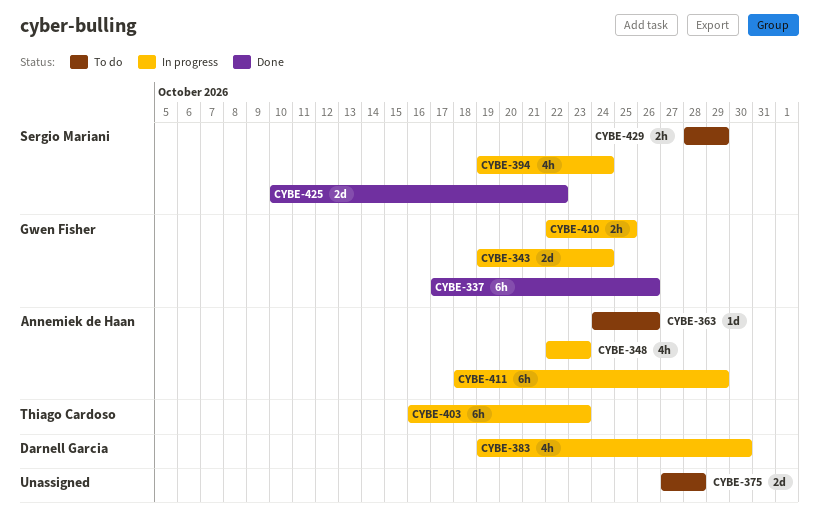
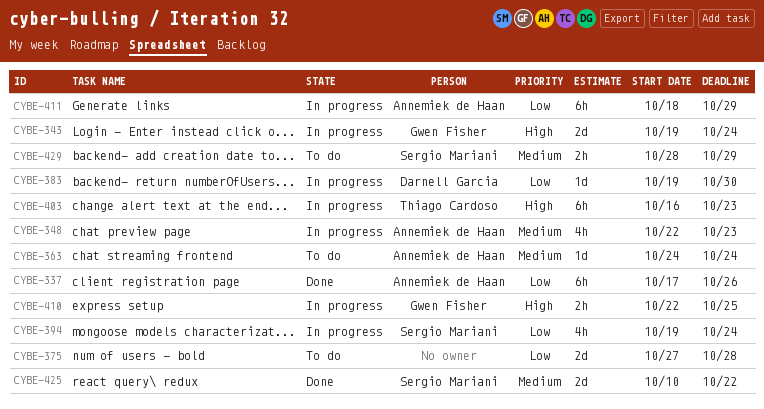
CYBE-337, owner: Gwen Fisher -> Annemiek de Haan
CYBE-363, due: Oct 26 -> Oct 24
CYBE-383, estimate: 4h -> 1d

